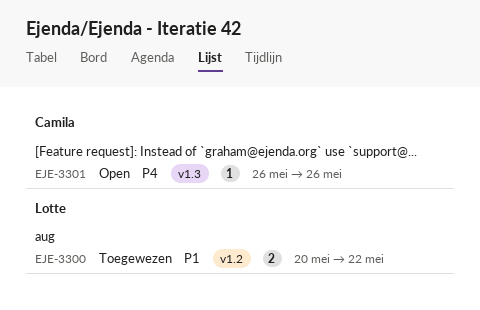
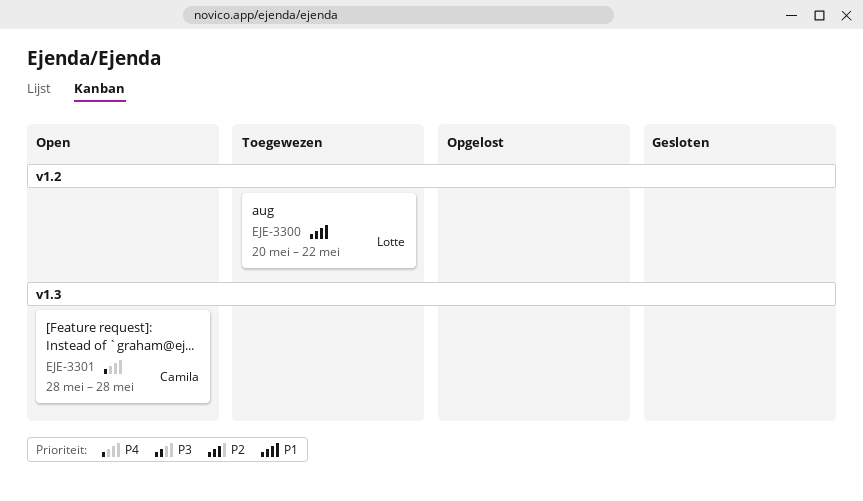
EJE-3301, start: May 26 -> May 28
EJE-3301, due: May 26 -> May 28

